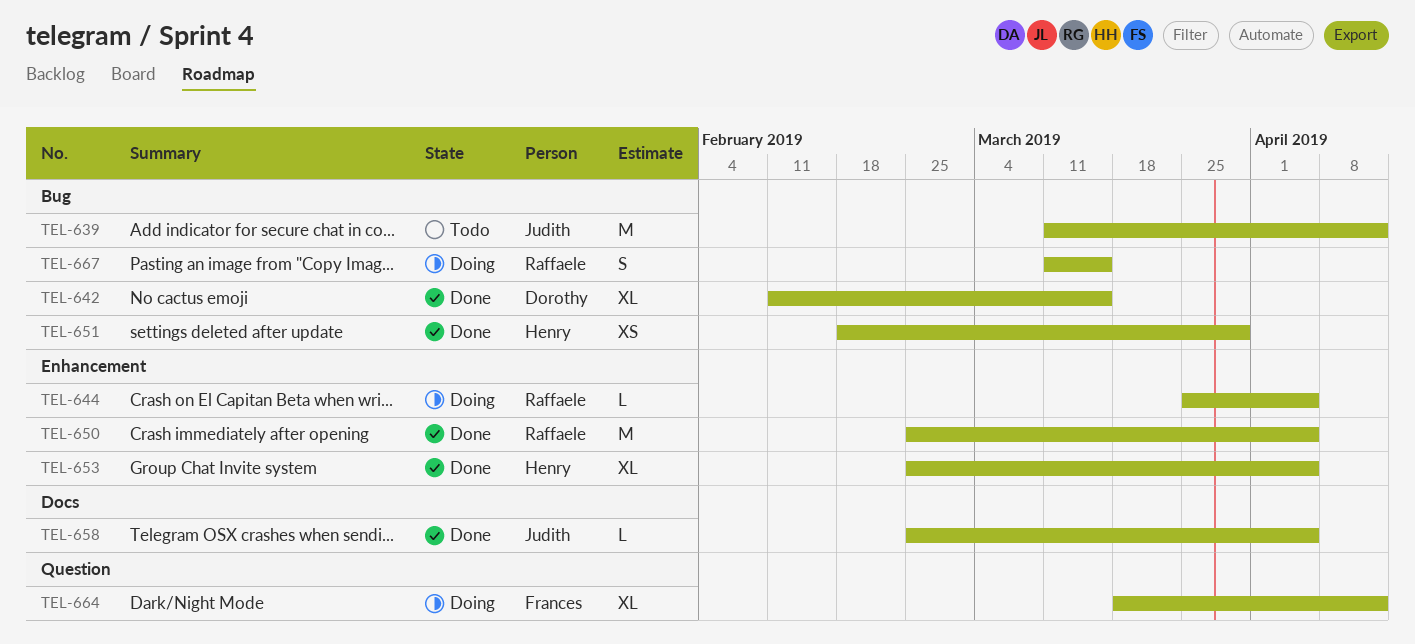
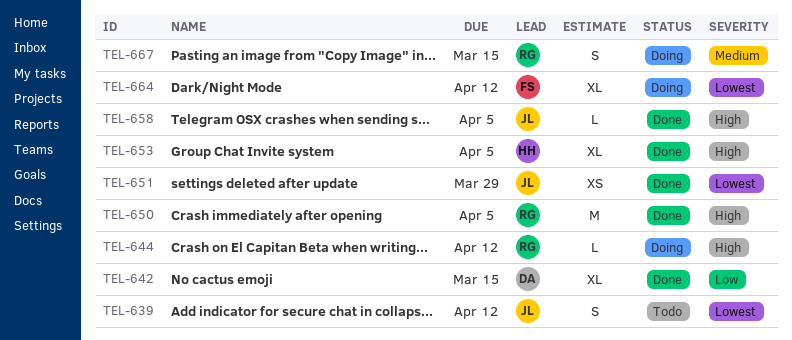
TEL-639, estimate: M -> S
TEL-644, due: Apr 5 -> Apr 12
TEL-651, owner: Henry -> Judith

